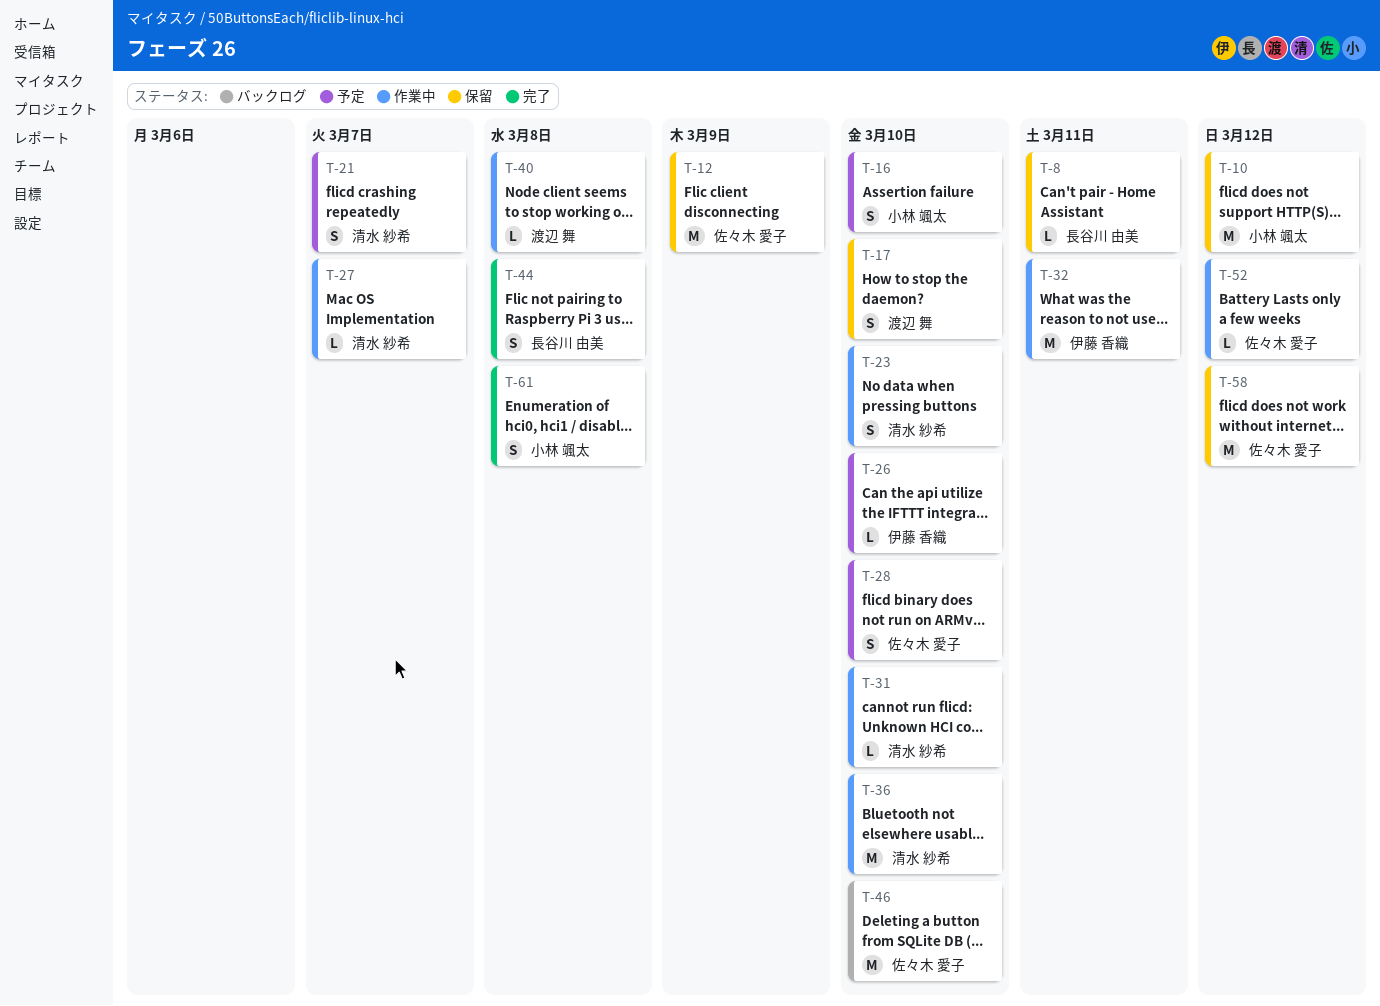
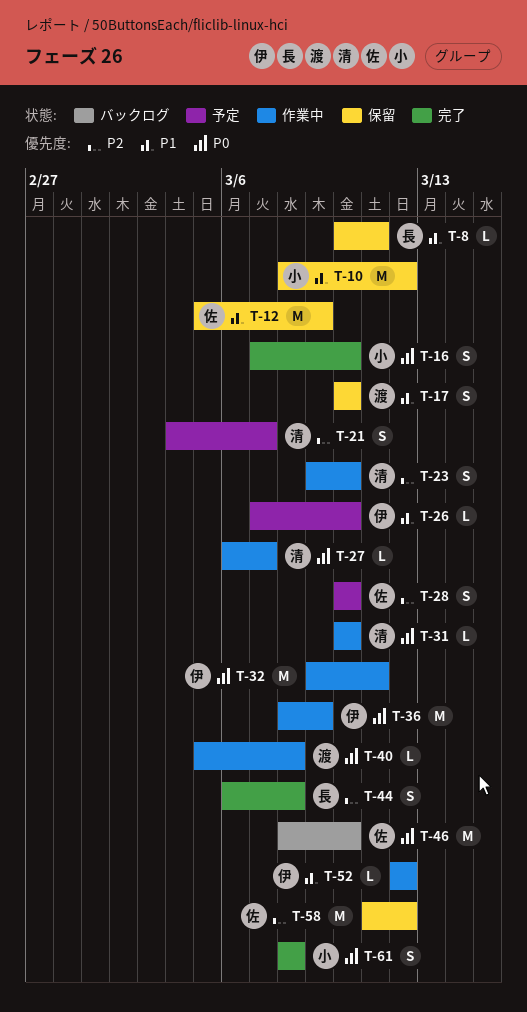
T-16, status: 予定 -> 完了
T-36, owner: 清水 紗希 -> 伊藤 香織
T-36, due: Mar 10 -> Mar 9
T-52, owner: 佐々木 愛子 -> 伊藤 香織

